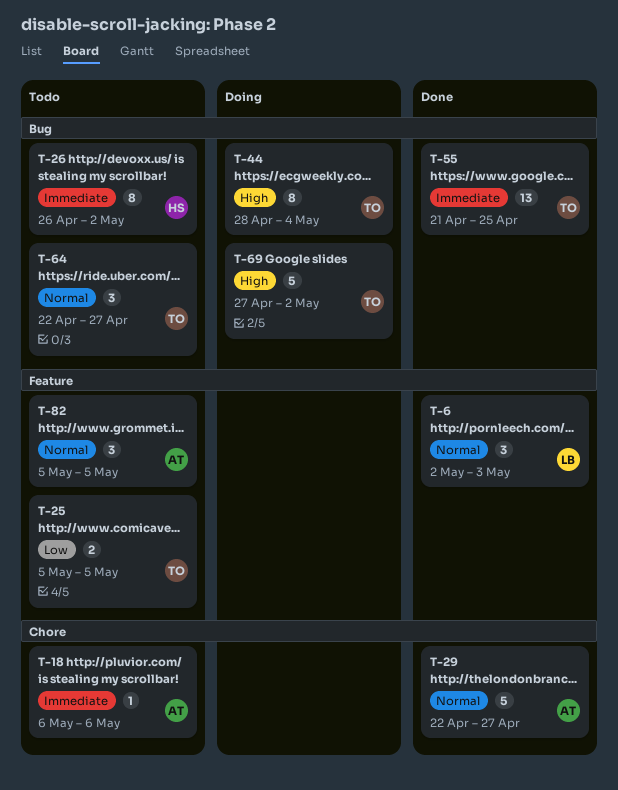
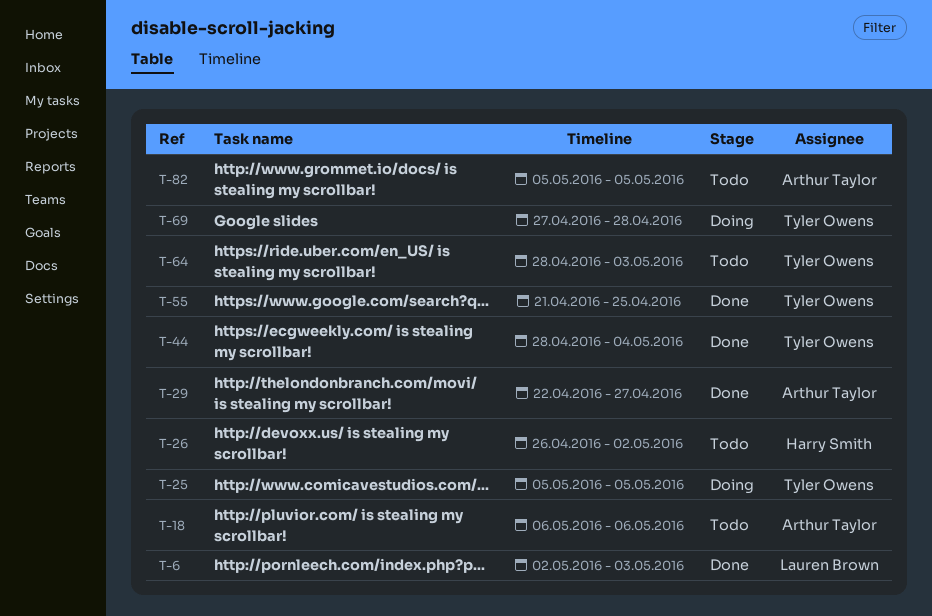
T-25, status: Todo -> Doing
T-44, status: Doing -> Done
T-64, start: Apr 22 -> Apr 28
T-64, due: Apr 27 -> May 3
T-69, due: May 2 -> Apr 28

